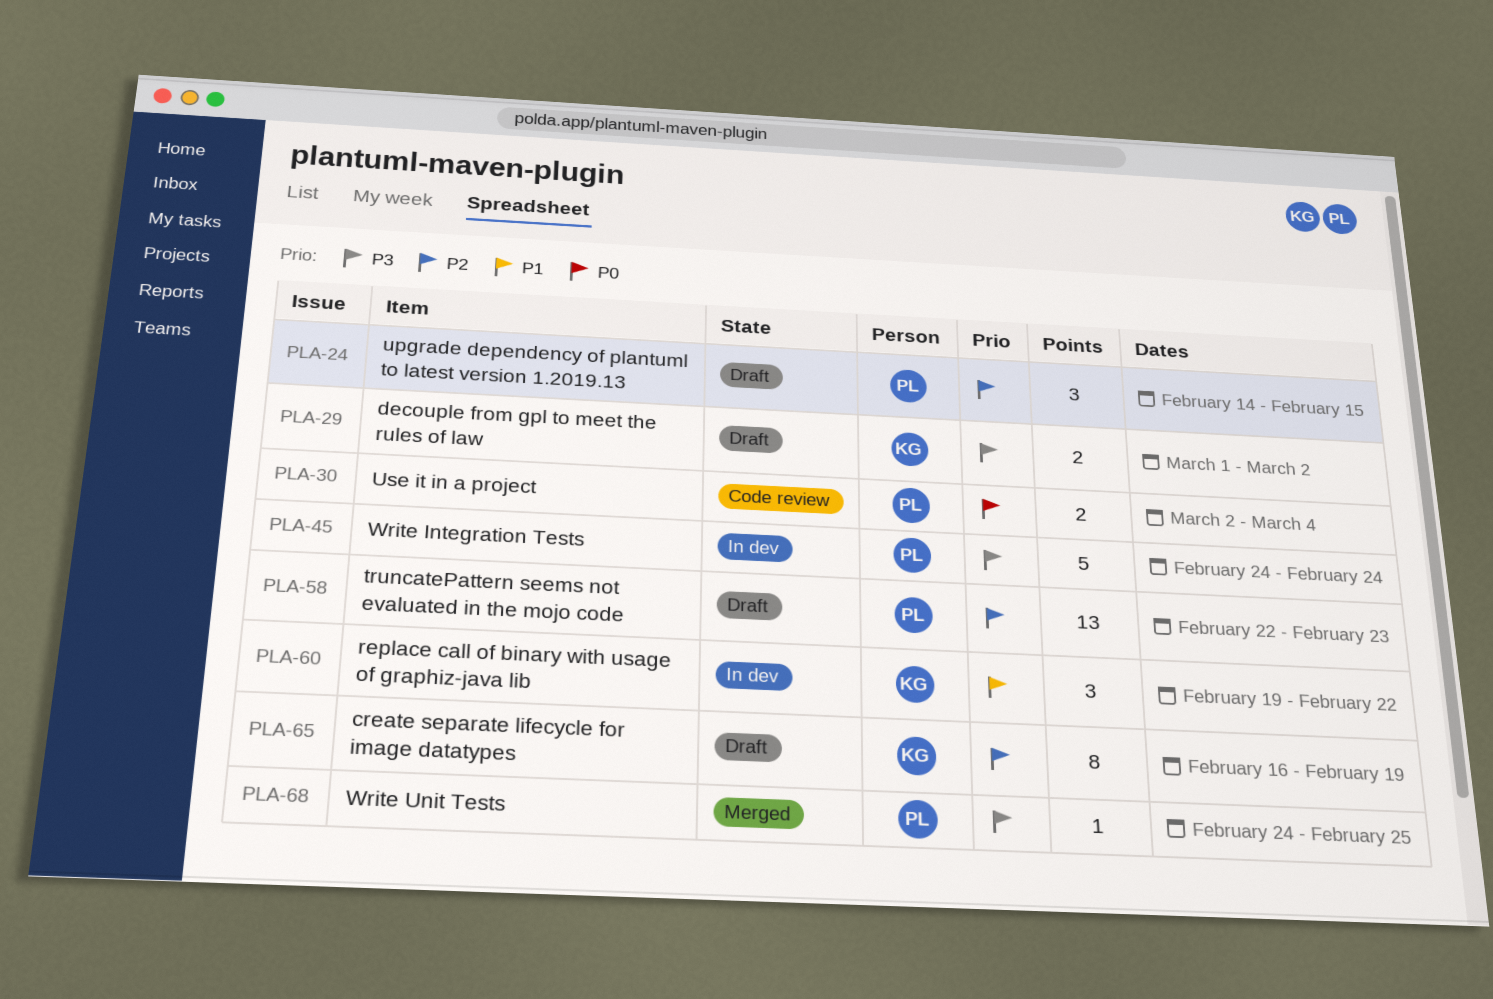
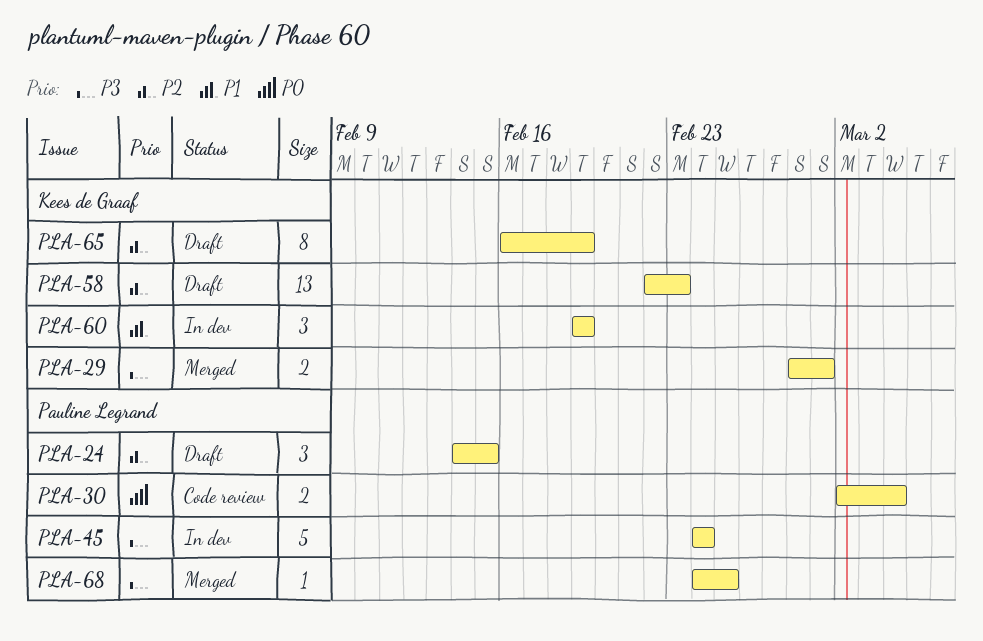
PLA-29, status: Draft -> Merged
PLA-29, start: Mar 1 -> Feb 28
PLA-29, due: Mar 2 -> Mar 1
PLA-58, owner: Pauline Legrand -> Kees de Graaf
PLA-60, due: Feb 22 -> Feb 19

